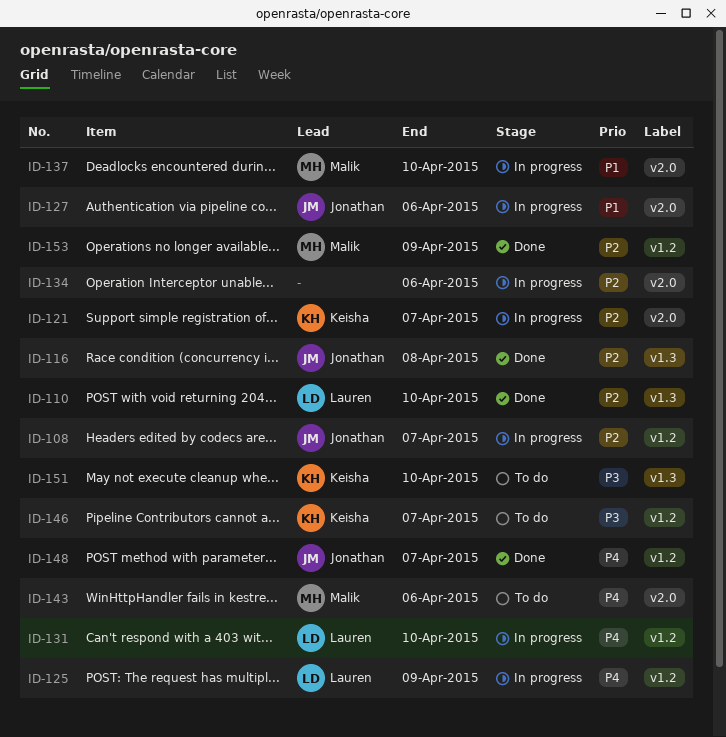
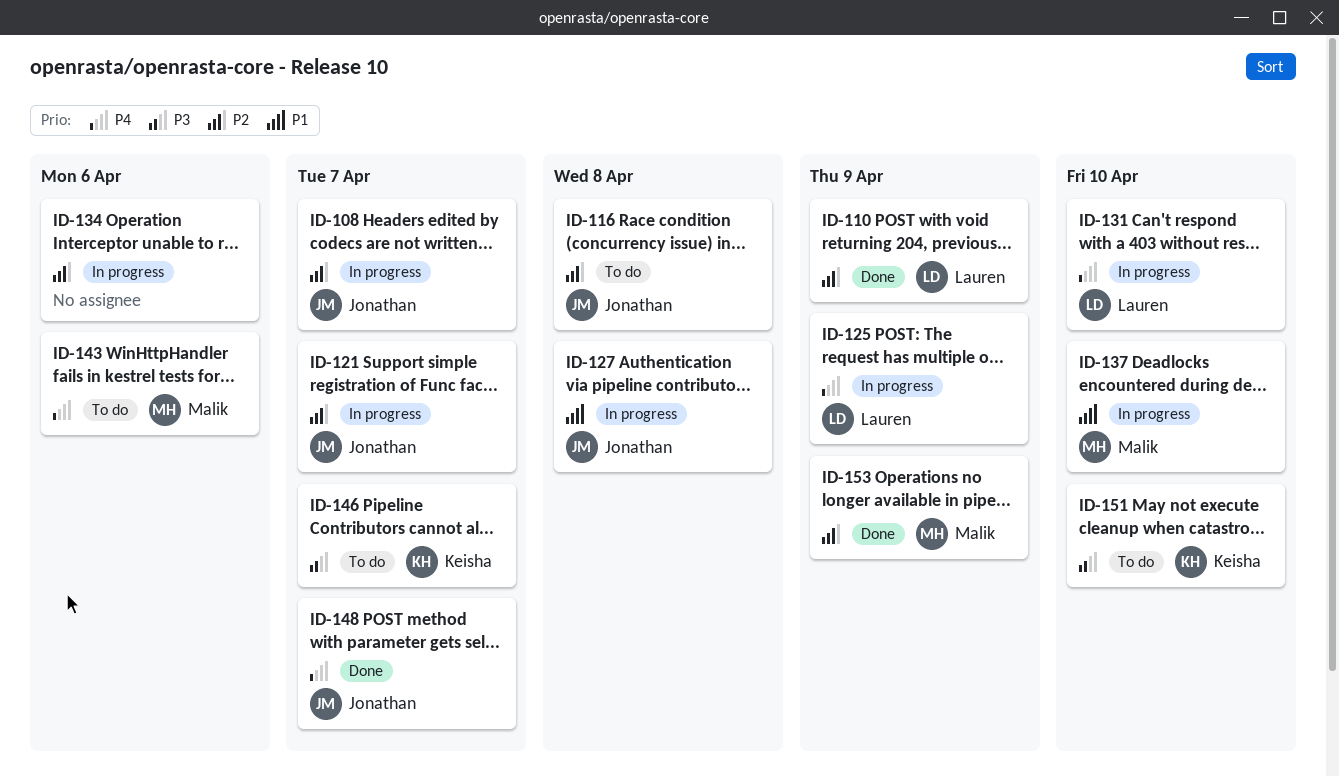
ID-110, due: Apr 10 -> Apr 9
ID-116, status: Done -> To do
ID-121, owner: Keisha -> Jonathan
ID-127, due: Apr 6 -> Apr 8

